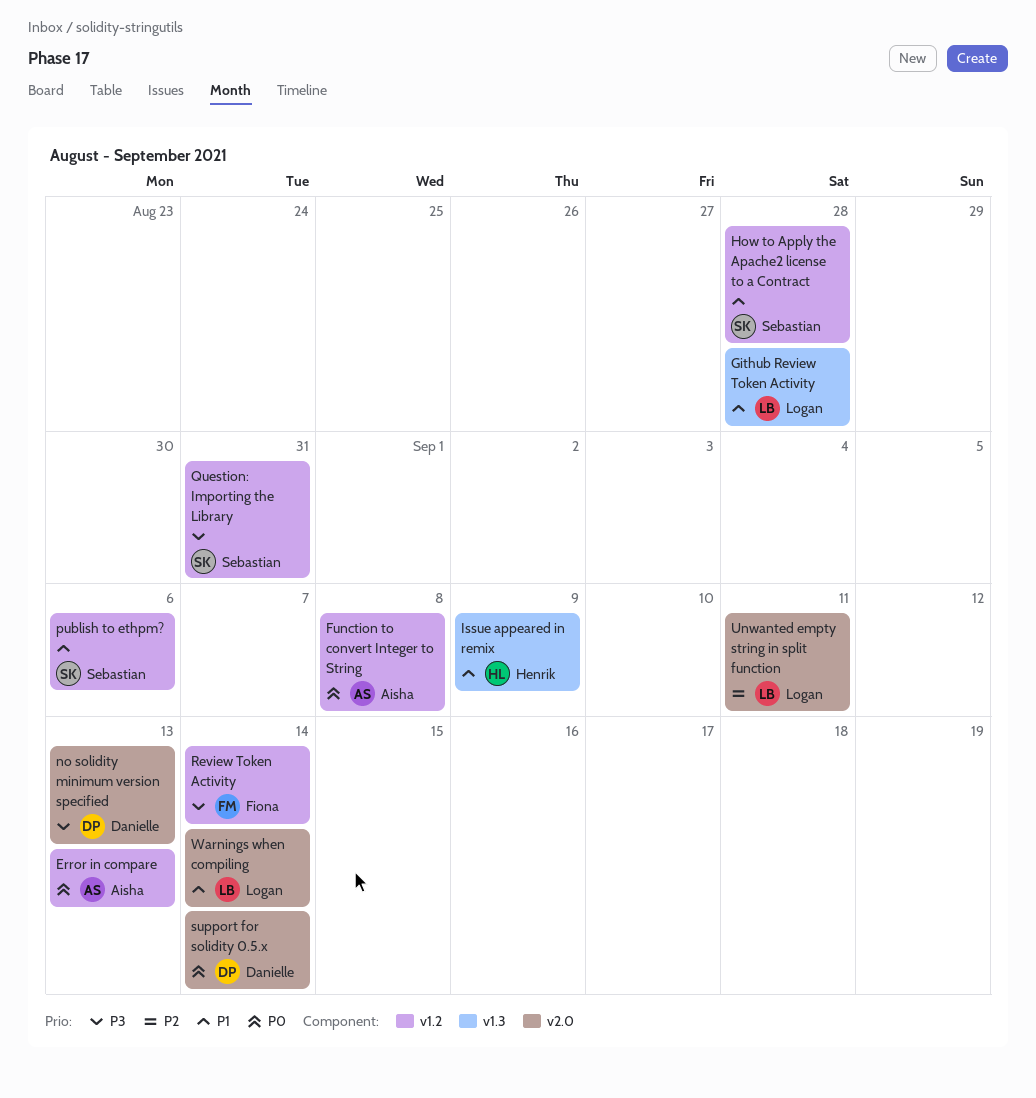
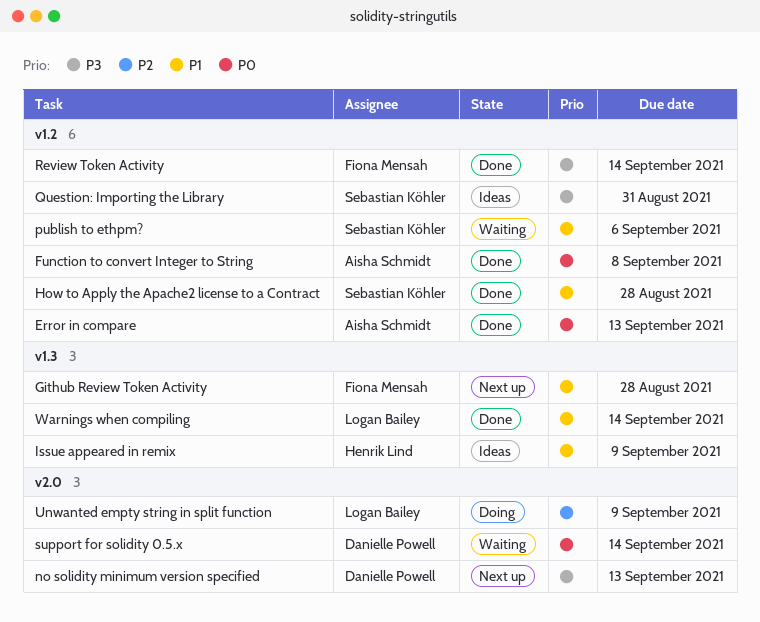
Github Review Token Activity, owner: Logan Bailey -> Fiona Mensah
Unwanted empty string in split function, due: Sep 11 -> Sep 9
Warnings when compiling, label: v2.0 -> v1.3

